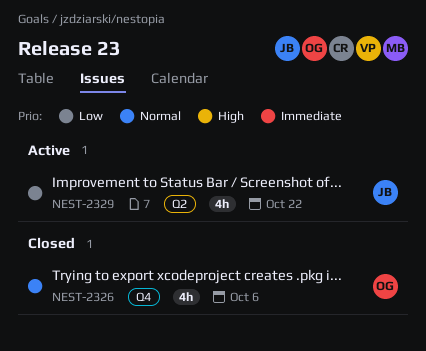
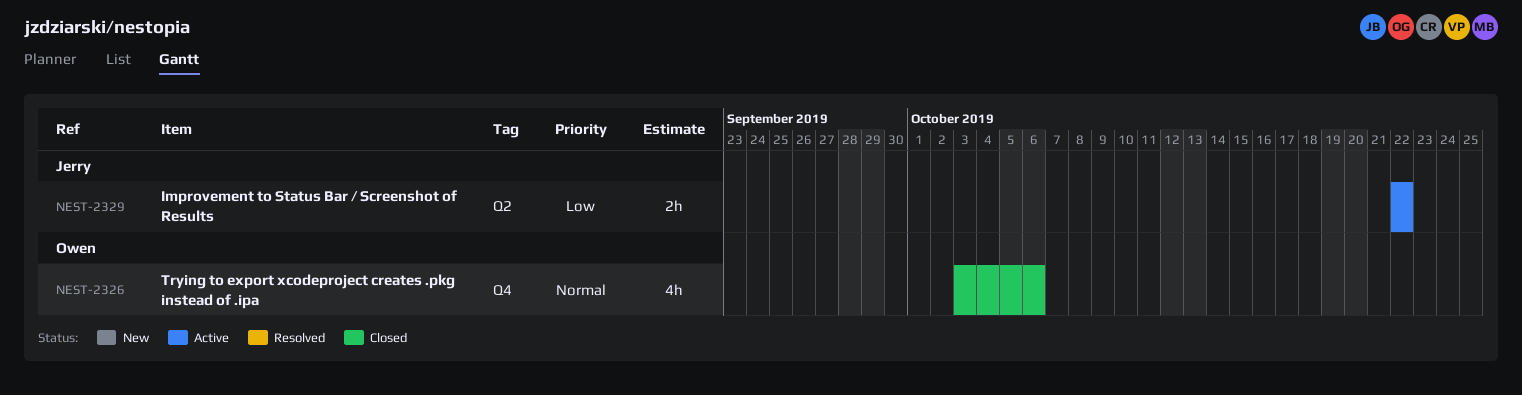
NEST-2329, estimate: 4h -> 2h

